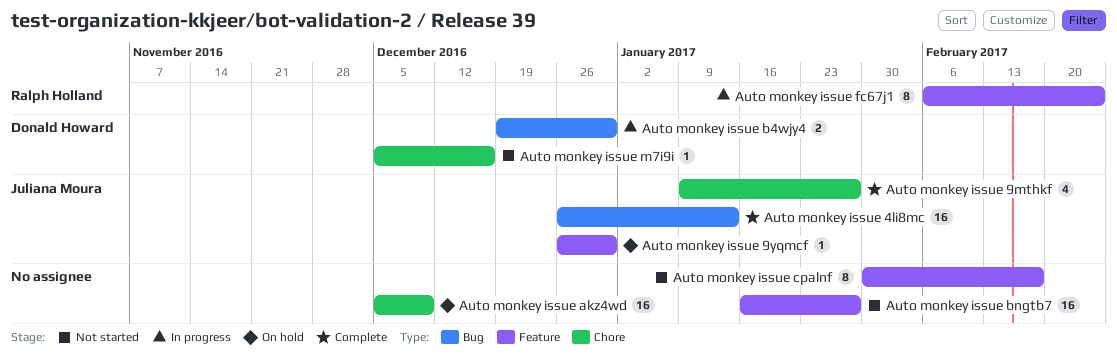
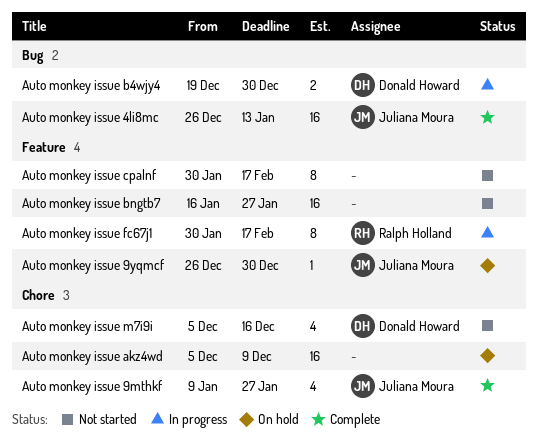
Auto monkey issue fc67j1, start: Feb 6 -> Jan 30
Auto monkey issue fc67j1, due: Feb 24 -> Feb 17
Auto monkey issue m7i9i, estimate: 1 -> 4

